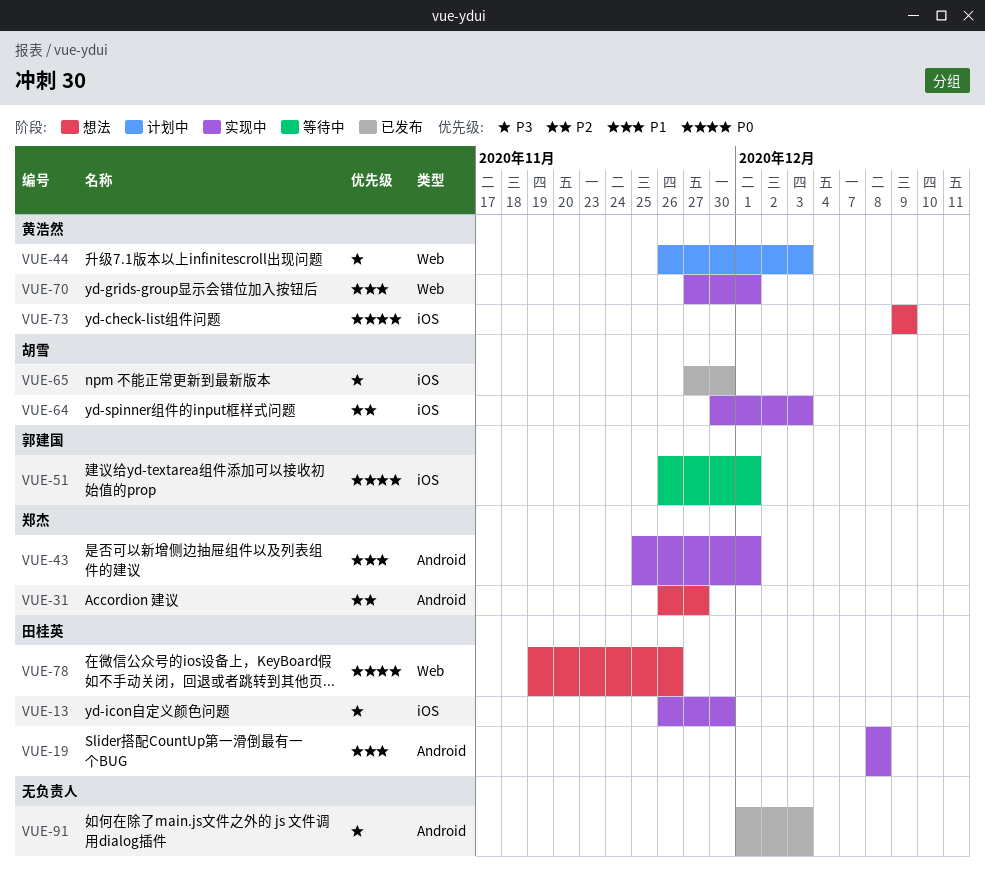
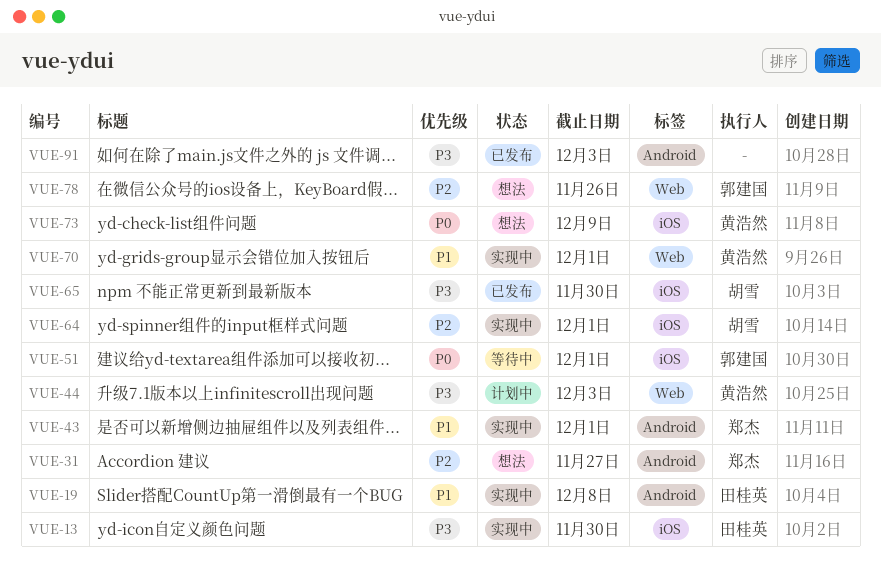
VUE-64, due: Dec 3 -> Dec 1
VUE-78, owner: 田桂英 -> 郭建国
VUE-78, priority: P0 -> P2

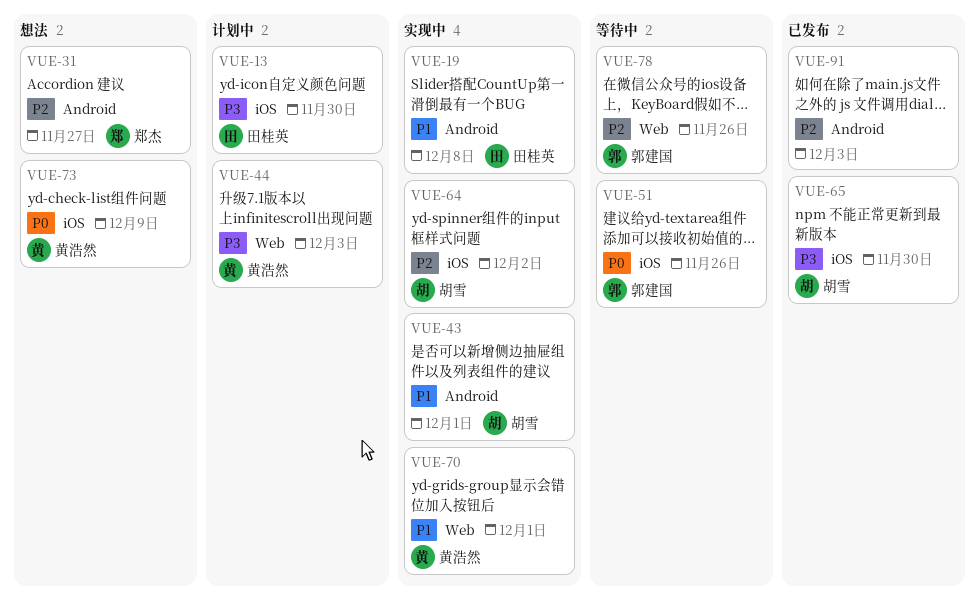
VUE-13, status: 实现中 -> 计划中
VUE-43, owner: 郑杰 -> 胡雪
VUE-51, due: Dec 1 -> Nov 26
VUE-64, due: Dec 1 -> Dec 2
VUE-78, status: 想法 -> 等待中
VUE-91, priority: P3 -> P2

